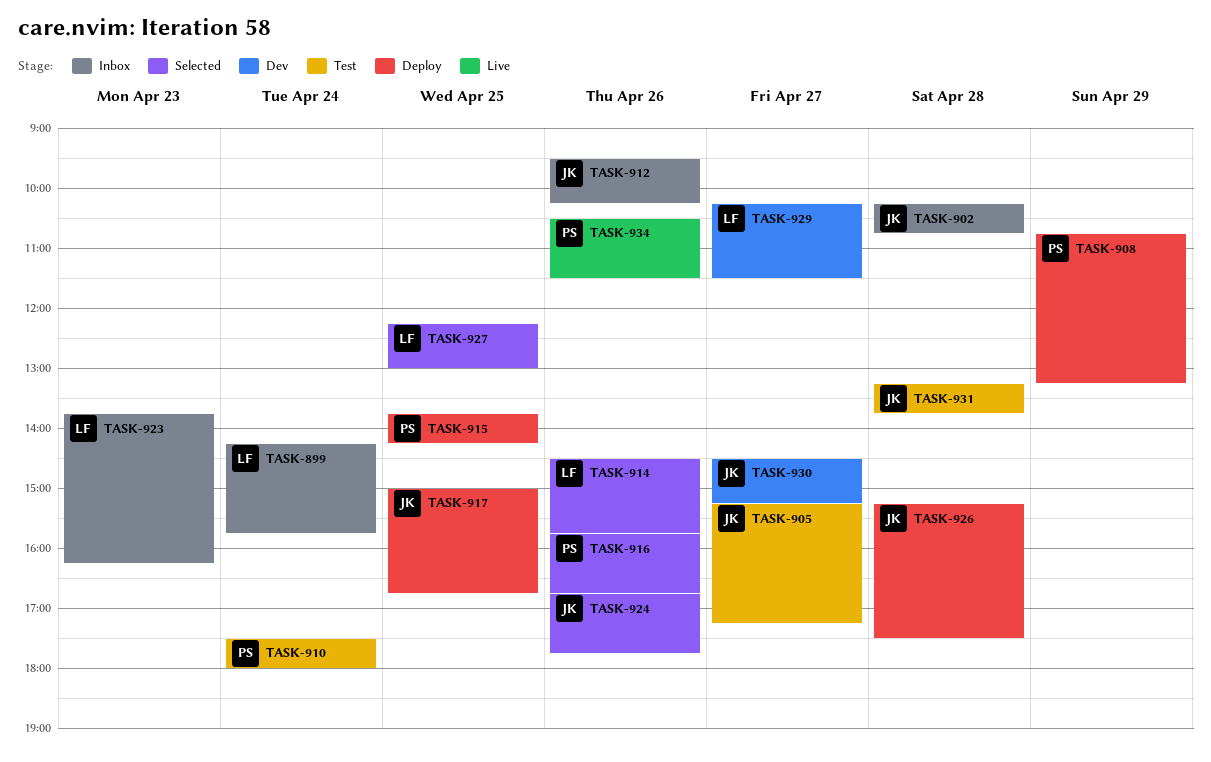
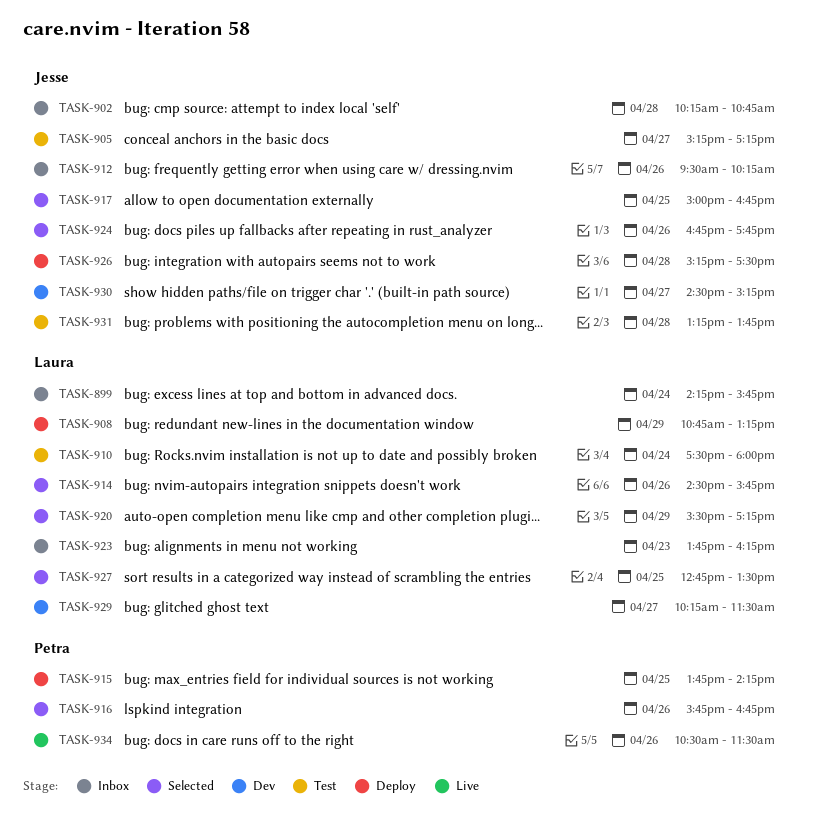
TASK-908, owner: Petra -> Laura
TASK-910, owner: Petra -> Laura
TASK-917, status: Deploy -> Selected
TASK-920: none -> present
TASK-927, begins: 12:15 -> 12:45
TASK-927, ends: 13:00 -> 13:30

